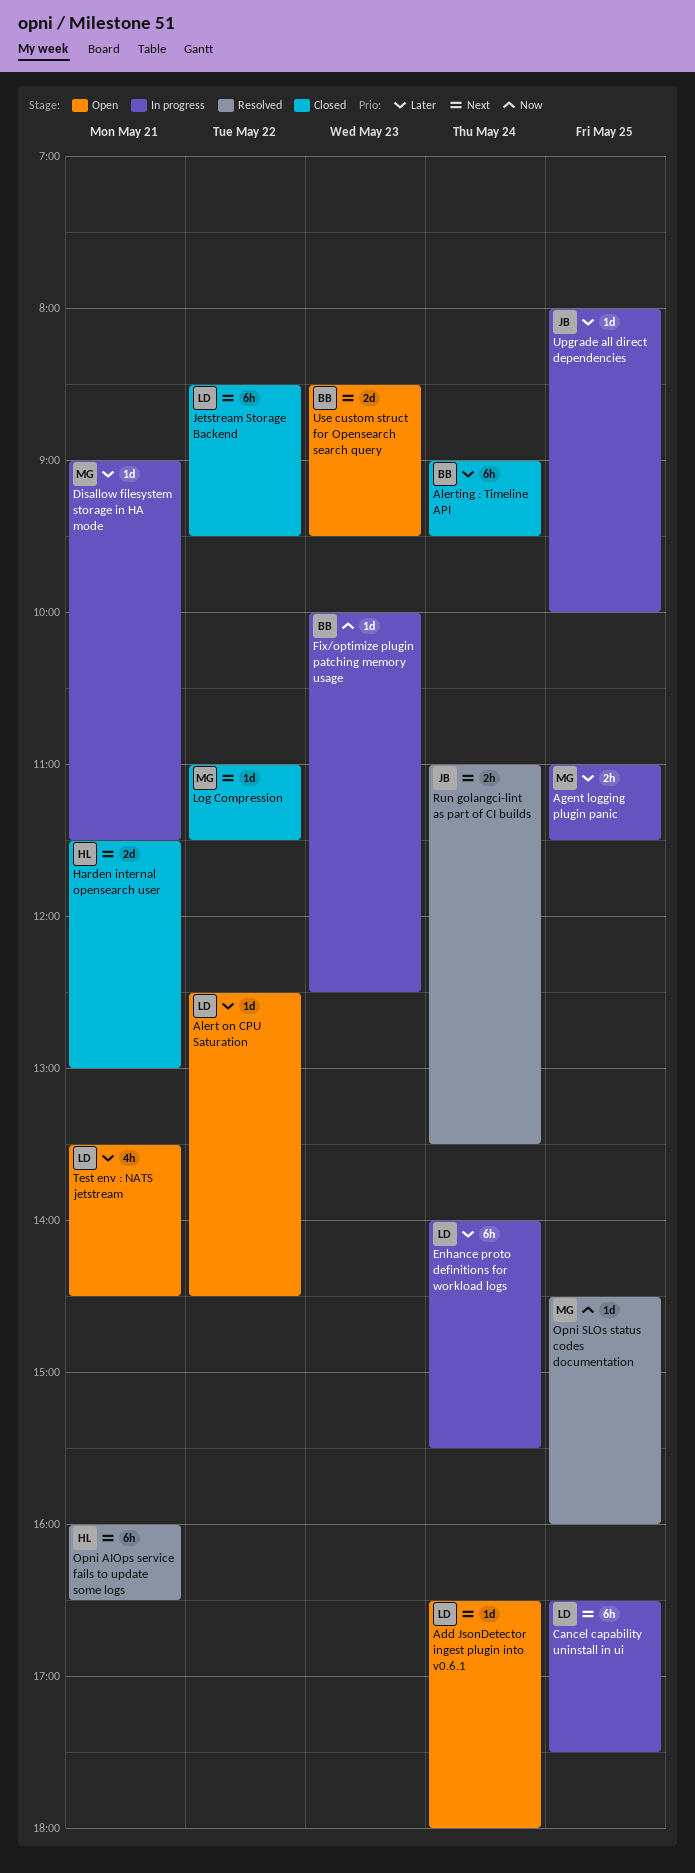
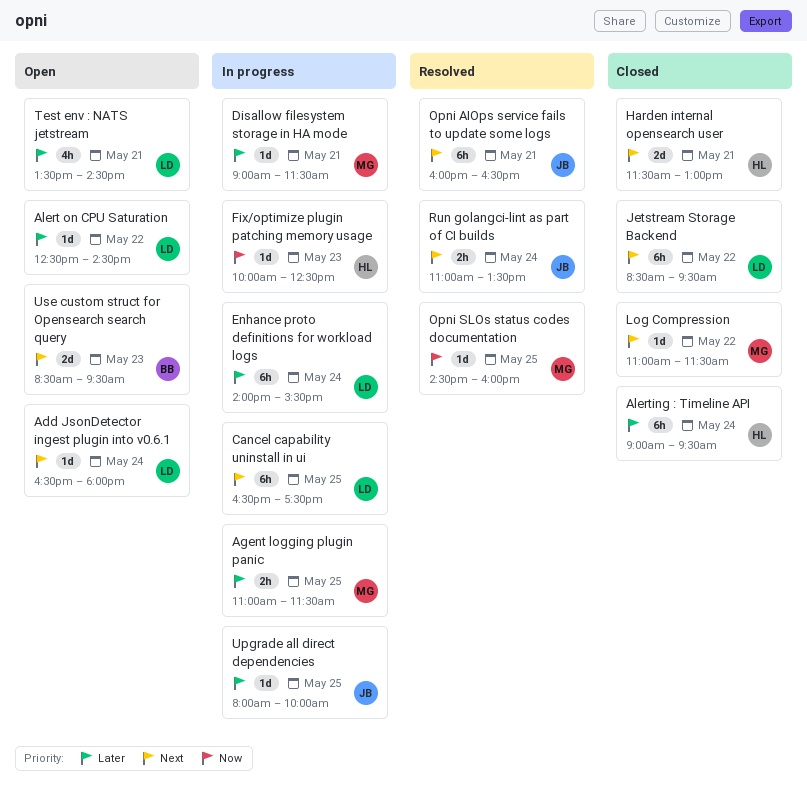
Alerting : Timeline API, owner: BB -> HL
Fix/optimize plugin patching memory usage, owner: BB -> HL
Opni AIOps service fails to update some logs, owner: HL -> JB

